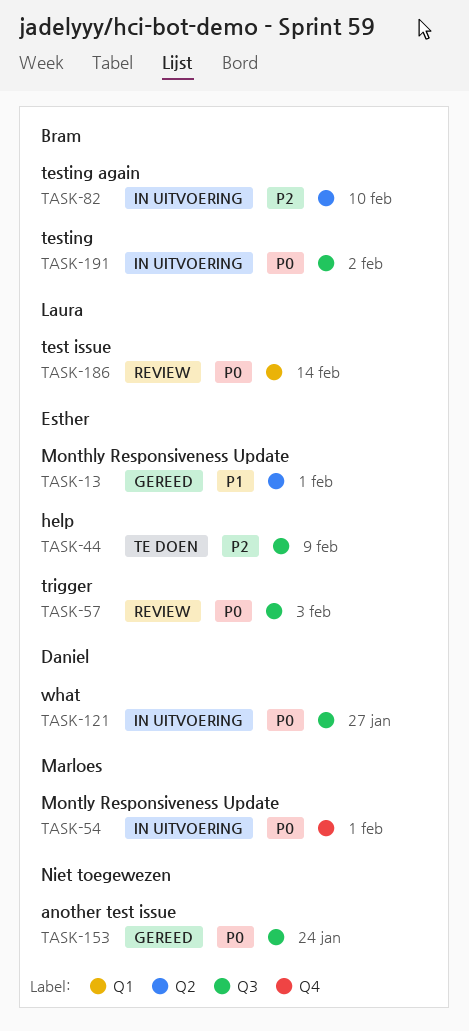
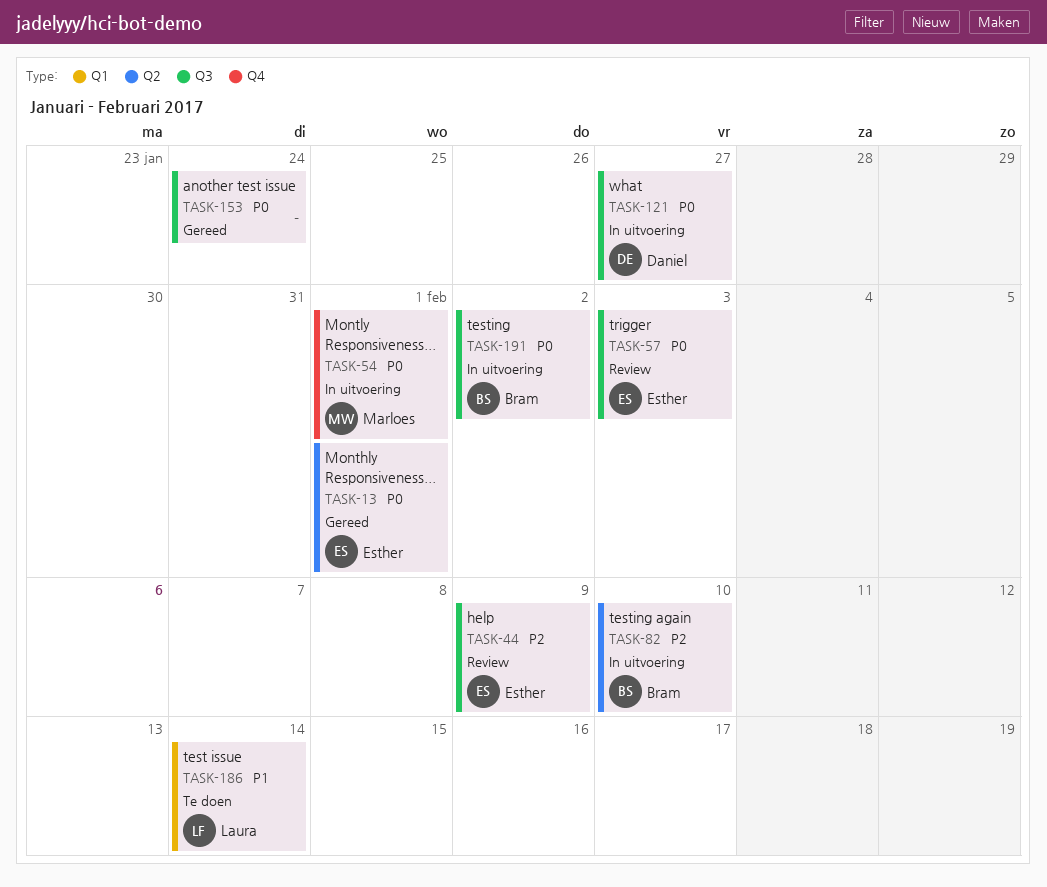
TASK-13, priority: P1 -> P0
TASK-44, status: Te doen -> Review
TASK-186, status: Review -> Te doen
TASK-186, priority: P0 -> P1

